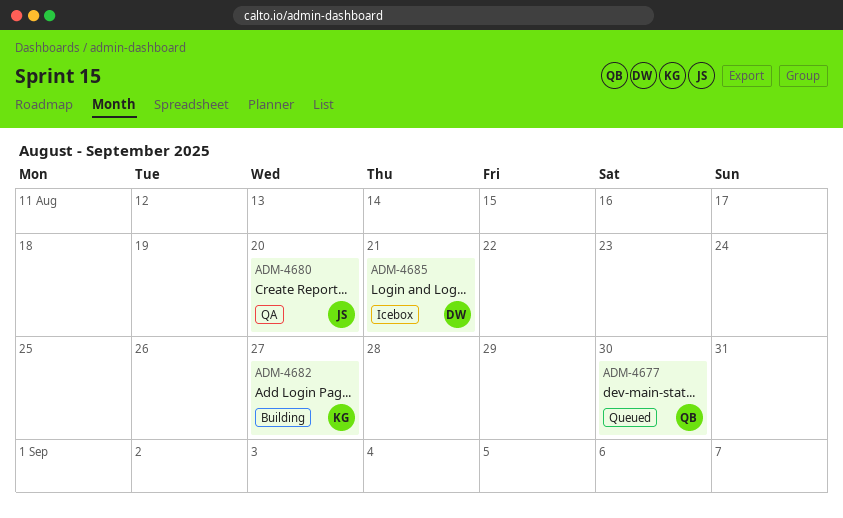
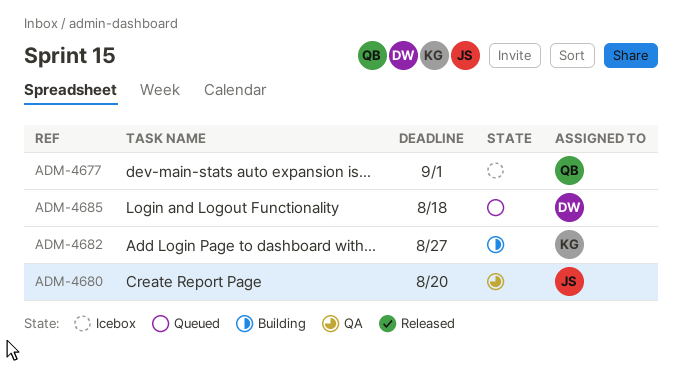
ADM-4677, status: Queued -> Icebox
ADM-4677, due: Aug 30 -> Sep 1
ADM-4685, status: Icebox -> Queued
ADM-4685, due: Aug 21 -> Aug 18

